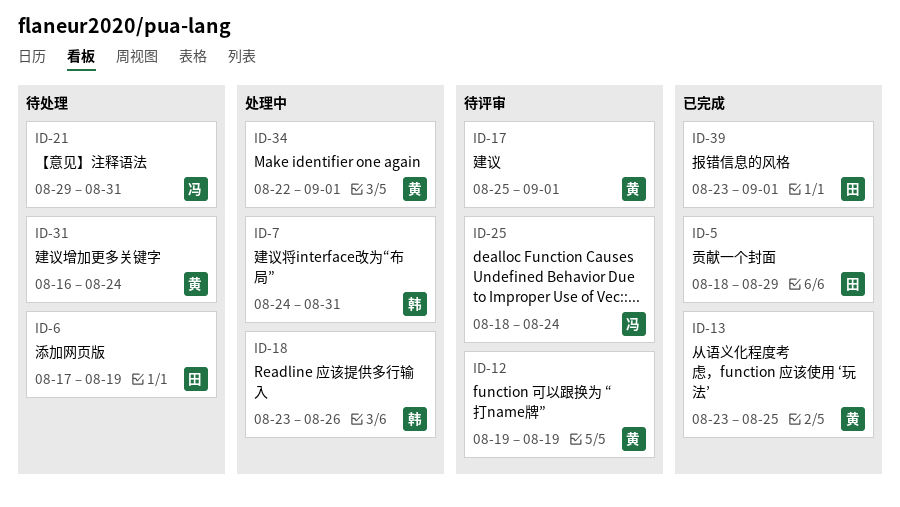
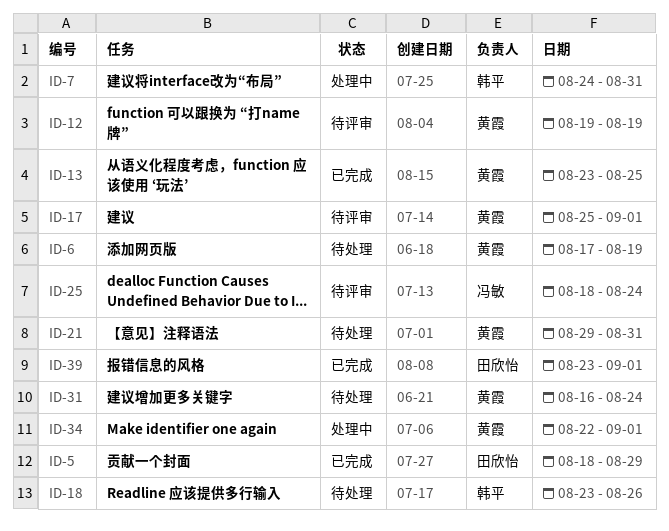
ID-6, owner: 田欣怡 -> 黄霞
ID-18, status: 处理中 -> 待处理
ID-21, owner: 冯敏 -> 黄霞

